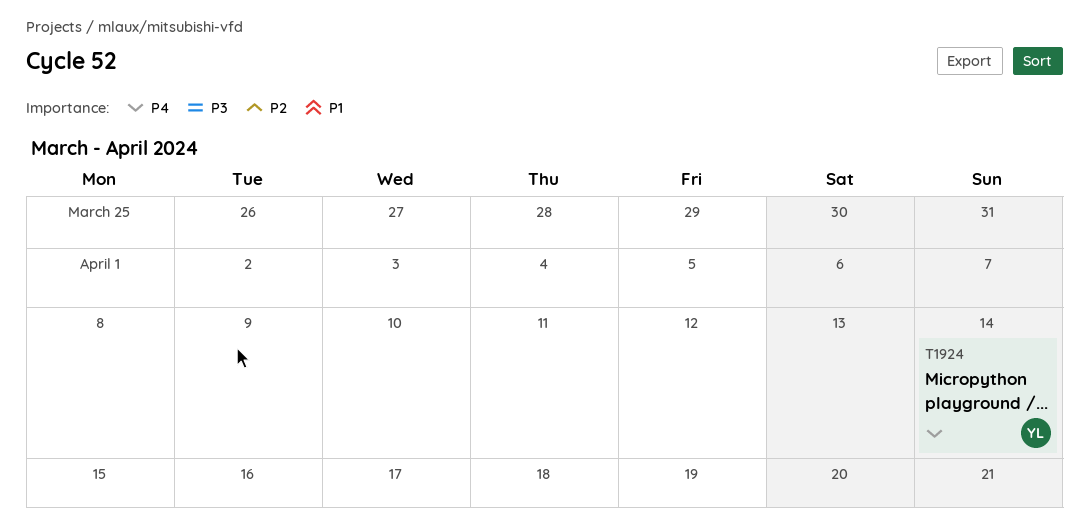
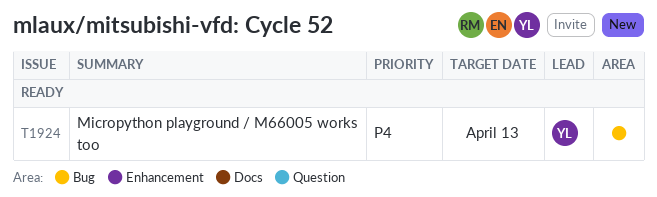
T1924, due: Apr 14 -> Apr 13

